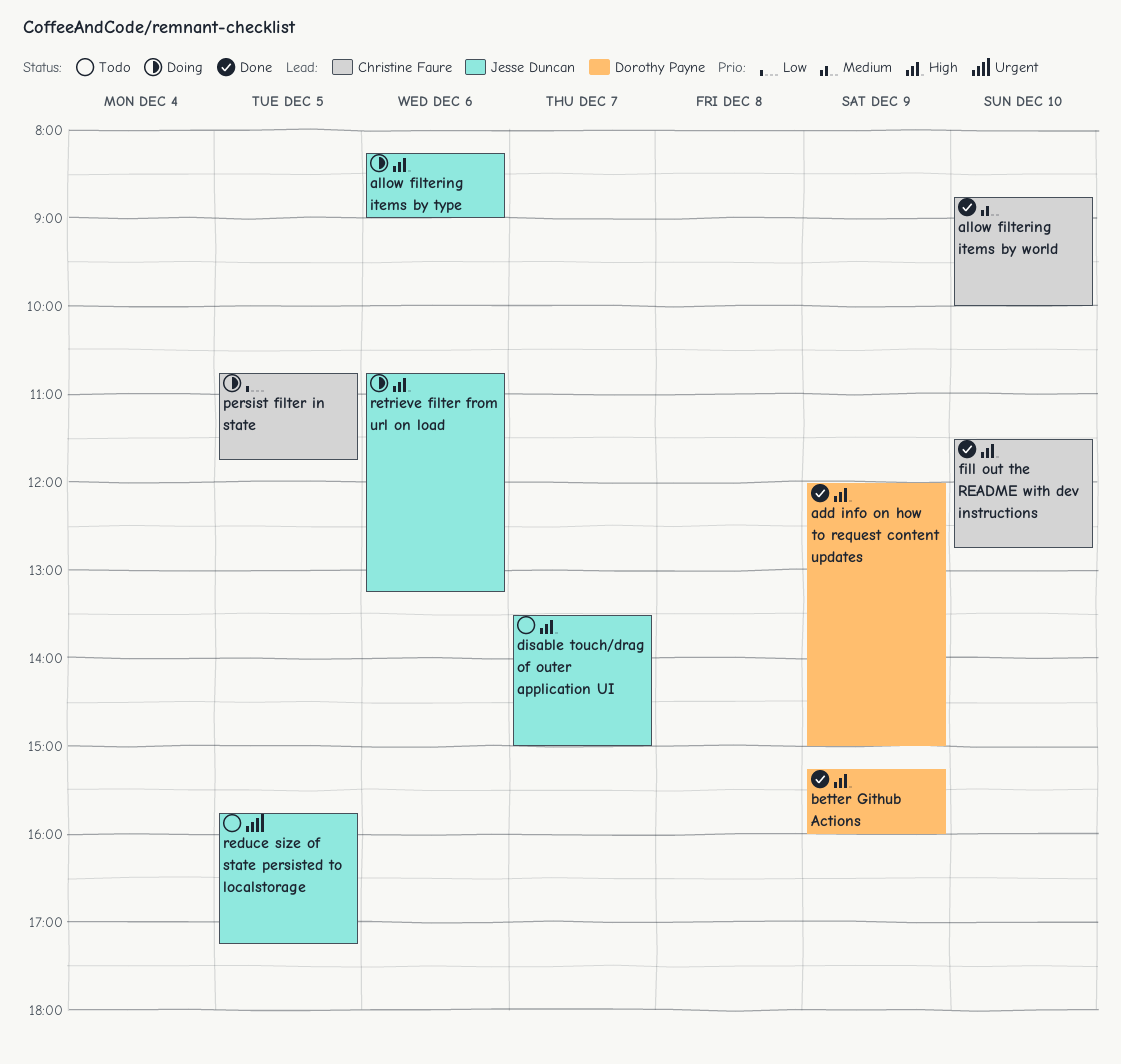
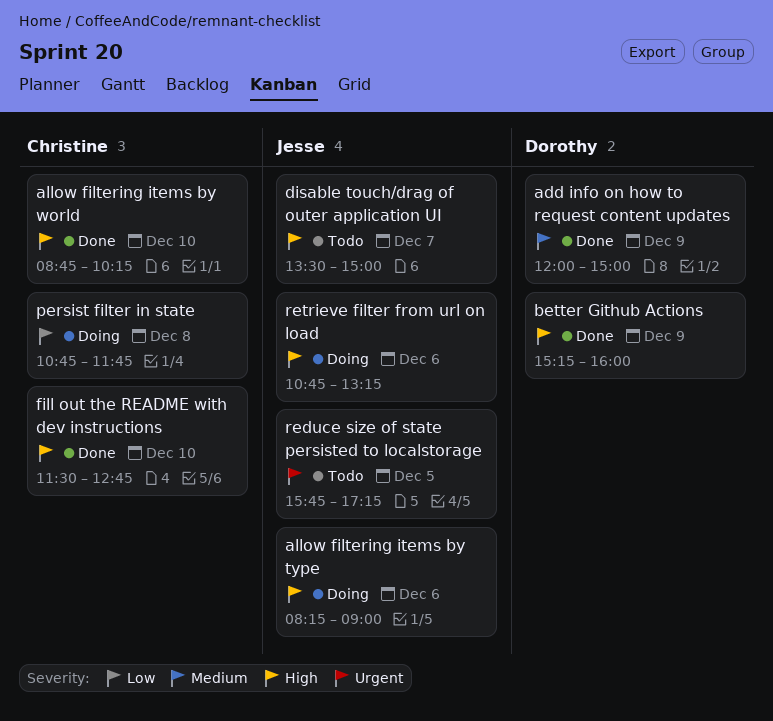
add info on how to request content updates, priority: High -> Medium
allow filtering items by world, priority: Medium -> High
allow filtering items by world, ends: 10:00 -> 10:15
persist filter in state, day: Dec 5 -> Dec 8

